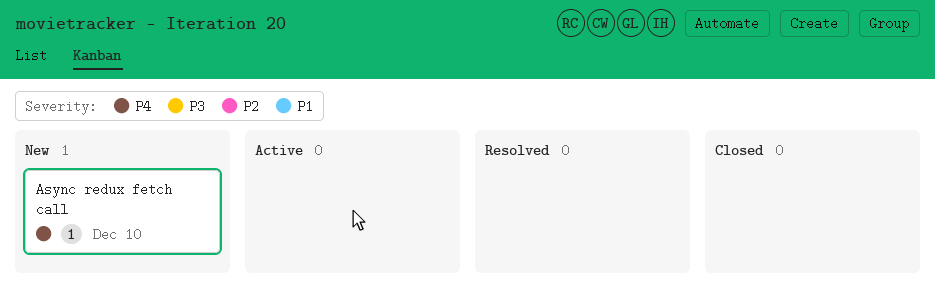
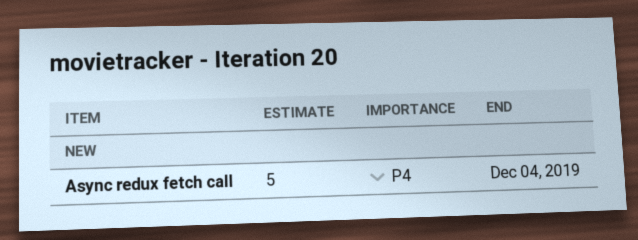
Async redux fetch call, estimate: 1 -> 5
Async redux fetch call, due: Dec 10 -> Dec 4

